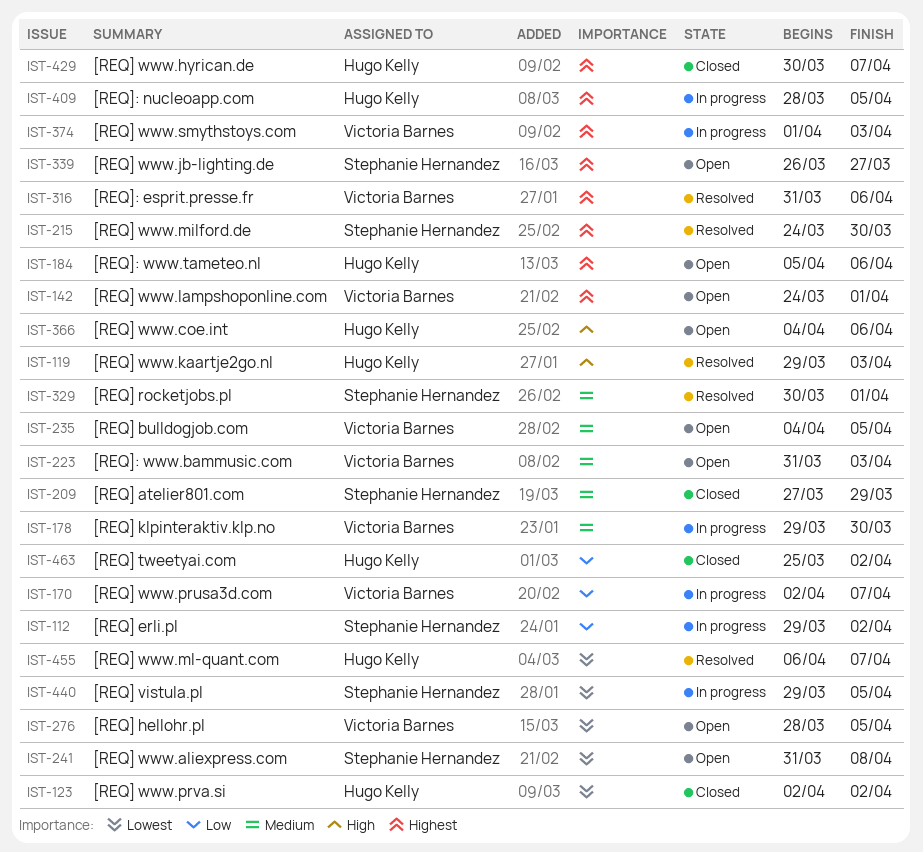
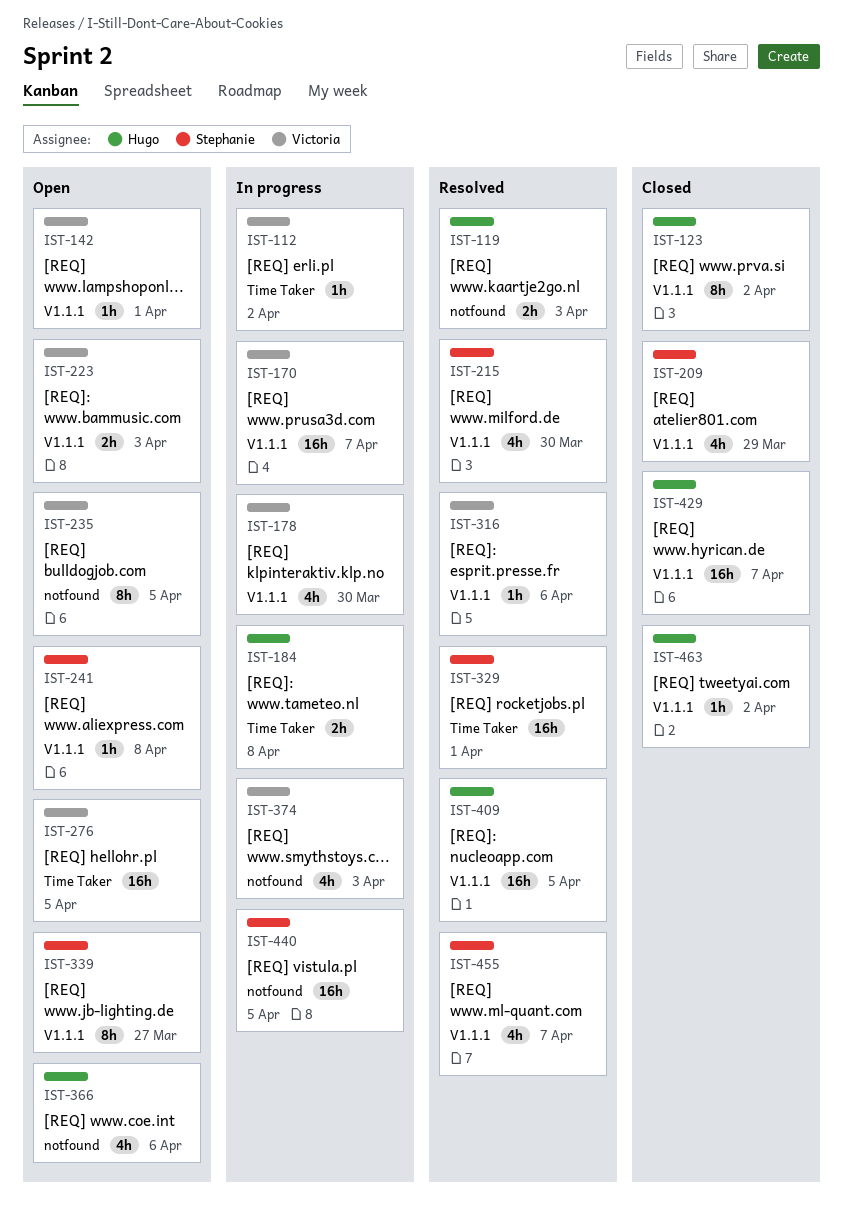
IST-112, owner: Stephanie Hernandez -> Victoria Barnes
IST-184, status: Open -> In progress
IST-184, due: Apr 6 -> Apr 8
IST-409, status: In progress -> Resolved
IST-455, owner: Hugo Kelly -> Stephanie Hernandez

